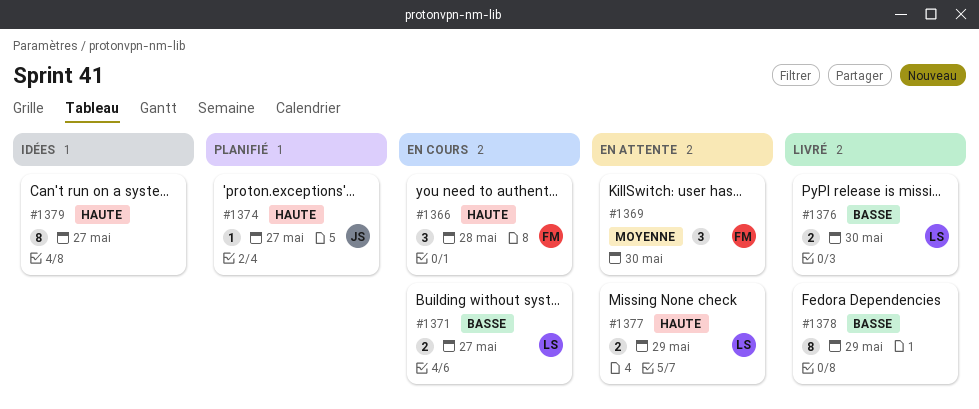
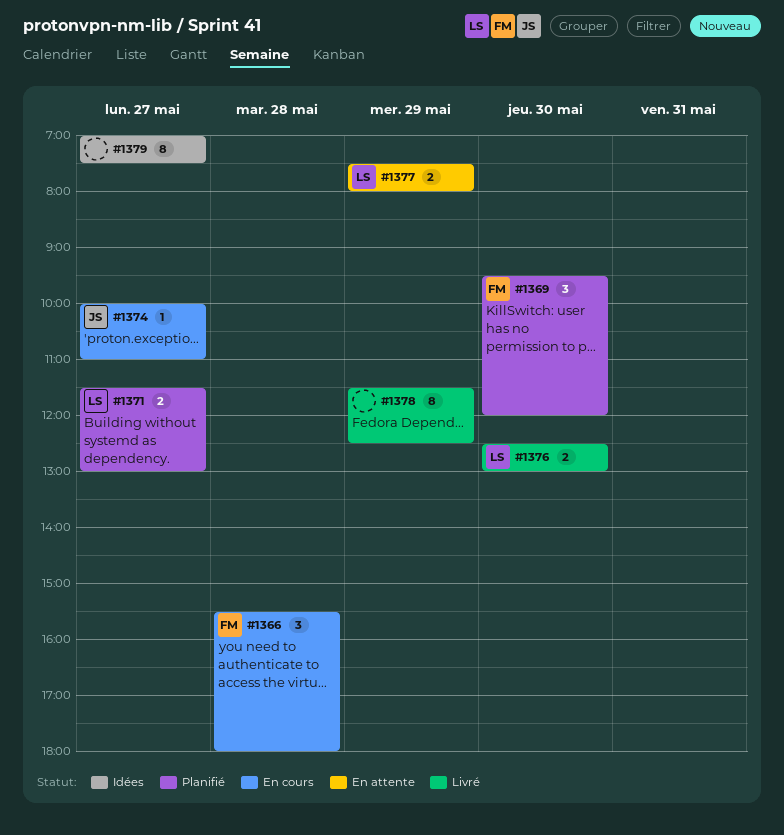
#1369, status: En attente -> Planifié
#1371, status: En cours -> Planifié
#1374, status: Planifié -> En cours

